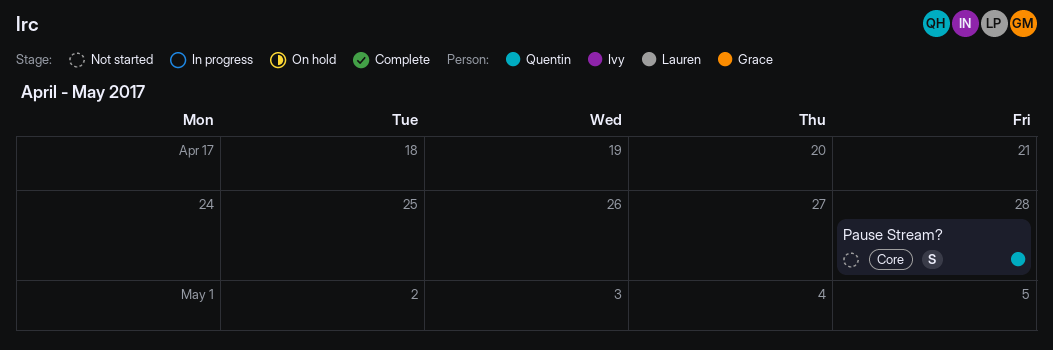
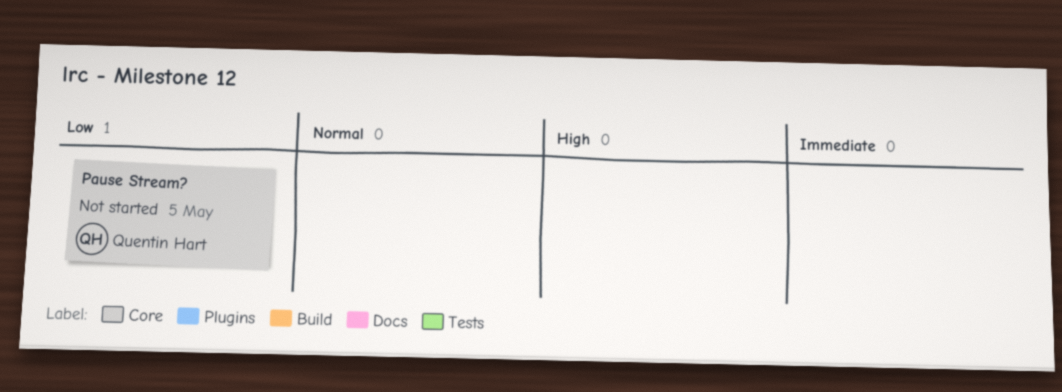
Pause Stream?, due: Apr 28 -> May 5

